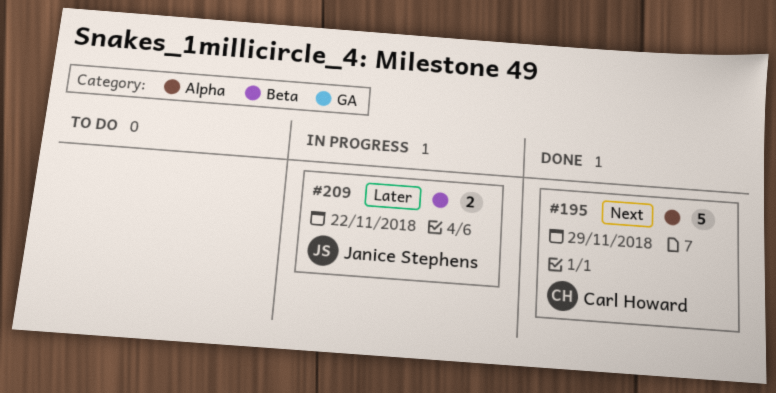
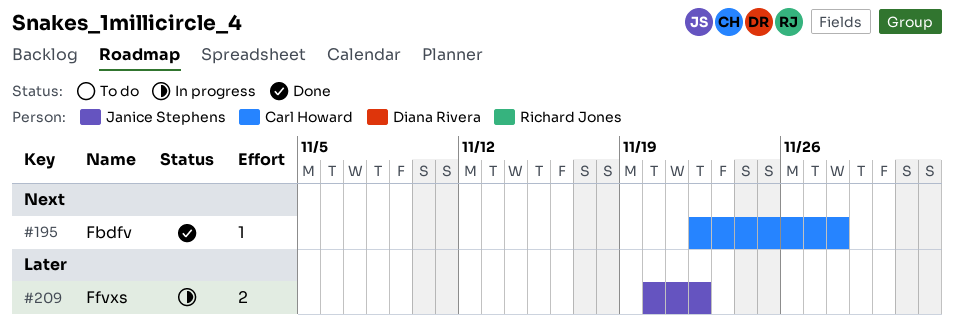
#195, estimate: 5 -> 1
#195, due: Nov 29 -> Nov 28

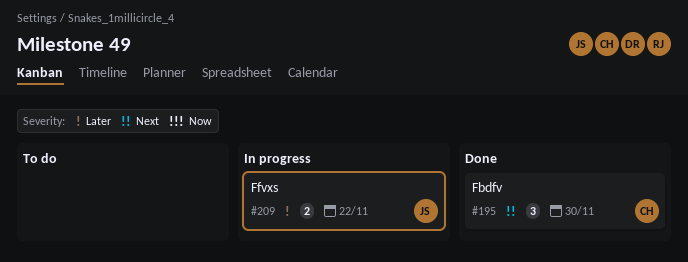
#195, estimate: 1 -> 3
#195, due: Nov 28 -> Nov 30

